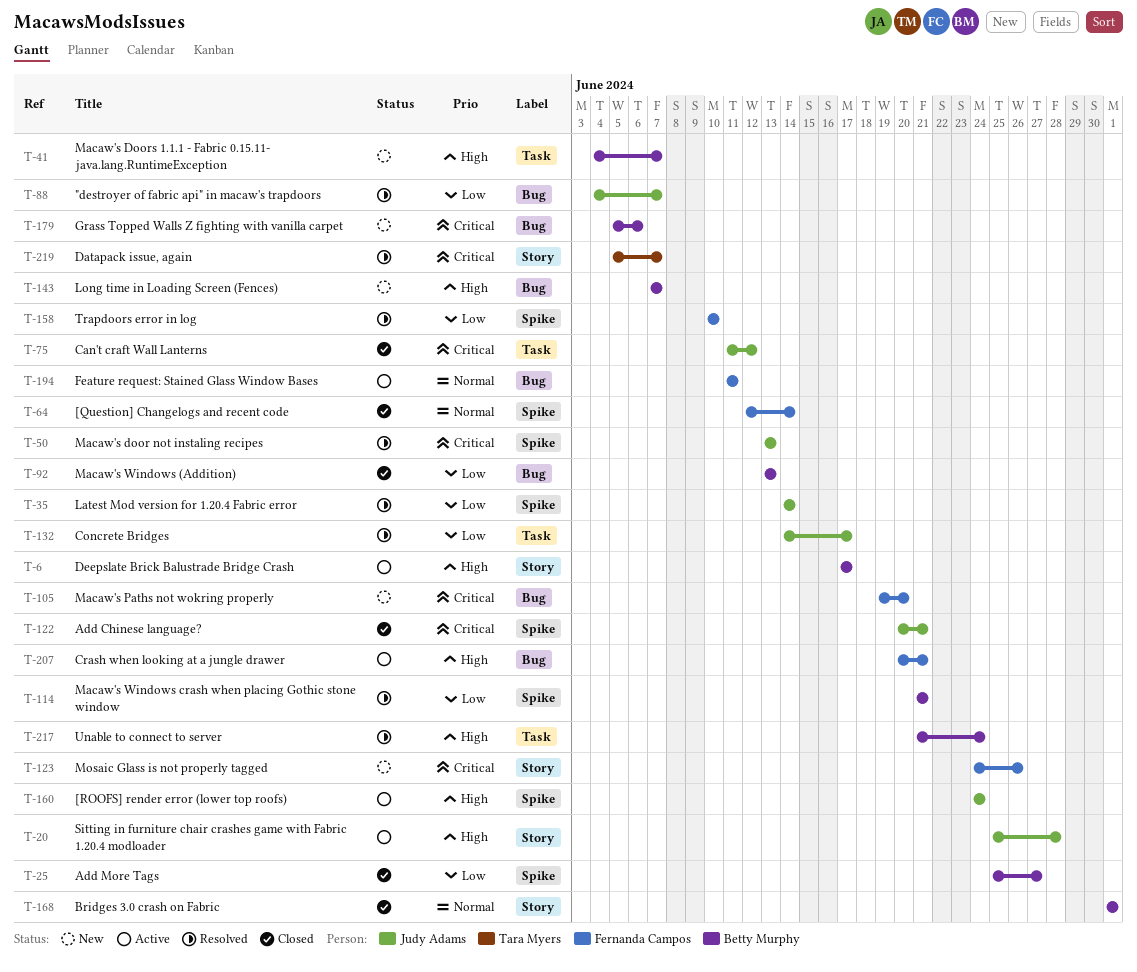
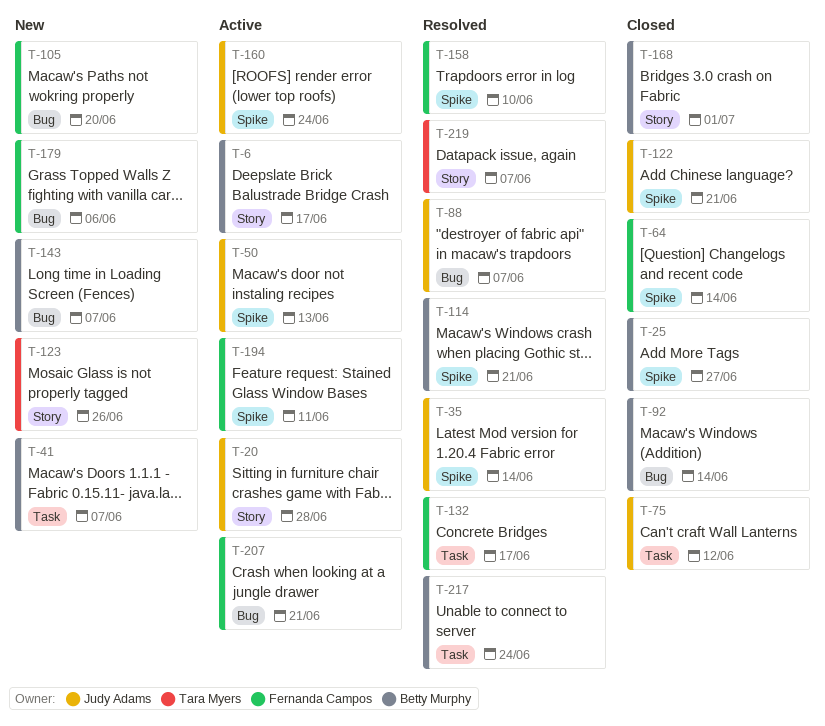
T-50, status: Resolved -> Active
T-92, due: Jun 13 -> Jun 14
T-123, owner: Fernanda Campos -> Tara Myers
T-132, owner: Judy Adams -> Fernanda Campos
T-179, owner: Betty Murphy -> Fernanda Campos
T-194, label: Bug -> Spike

